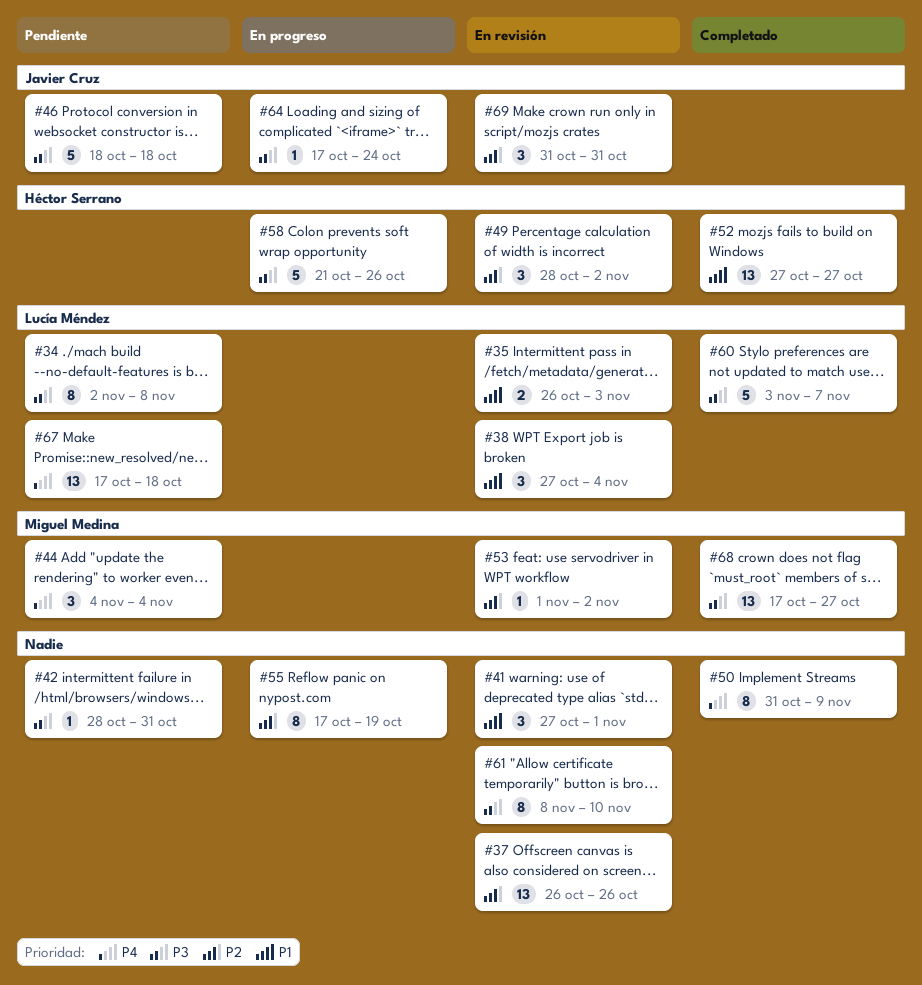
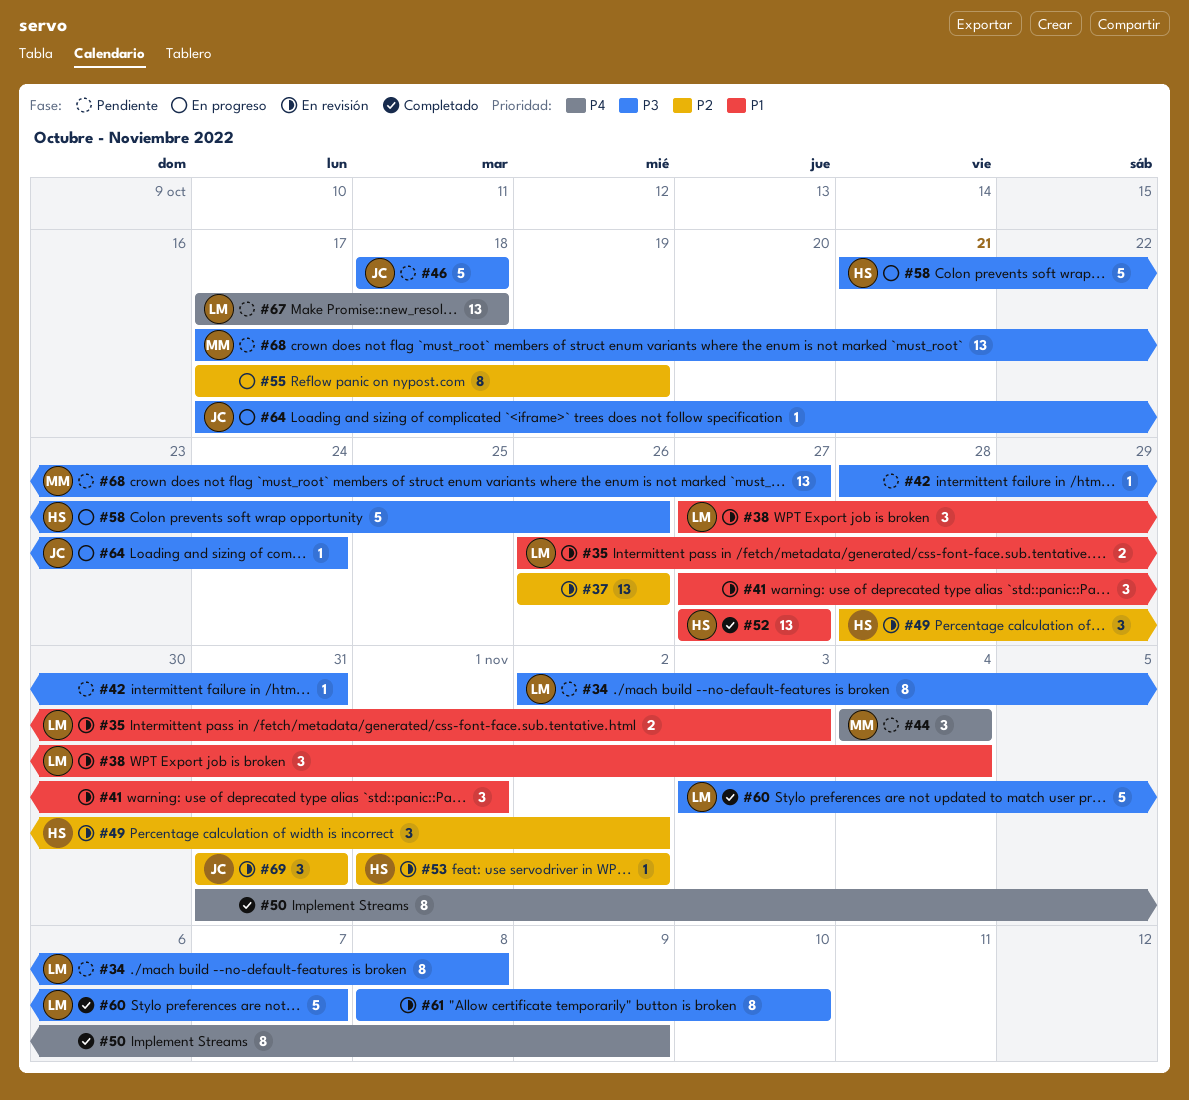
#53, owner: Miguel Medina -> Héctor Serrano
#68, status: Completado -> Pendiente

